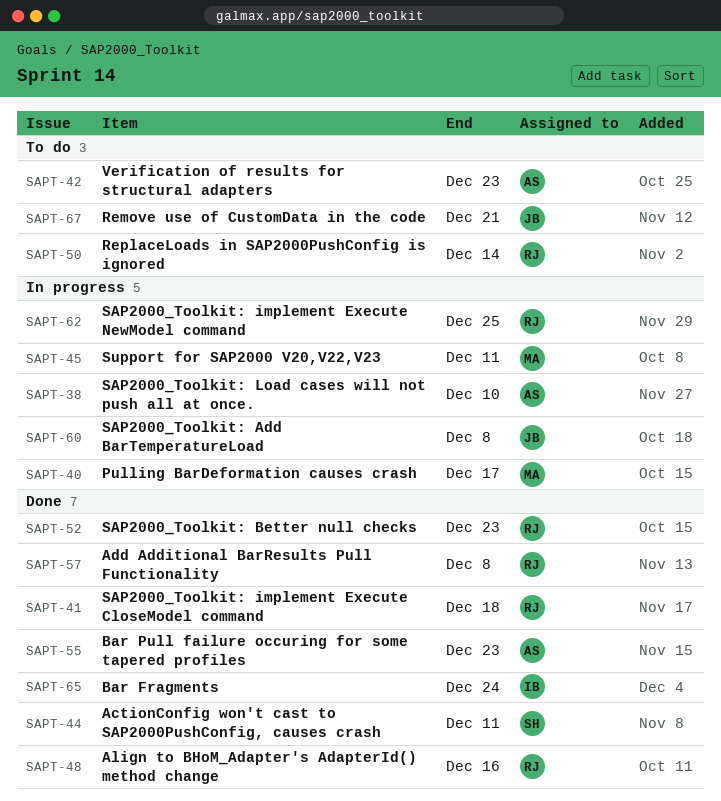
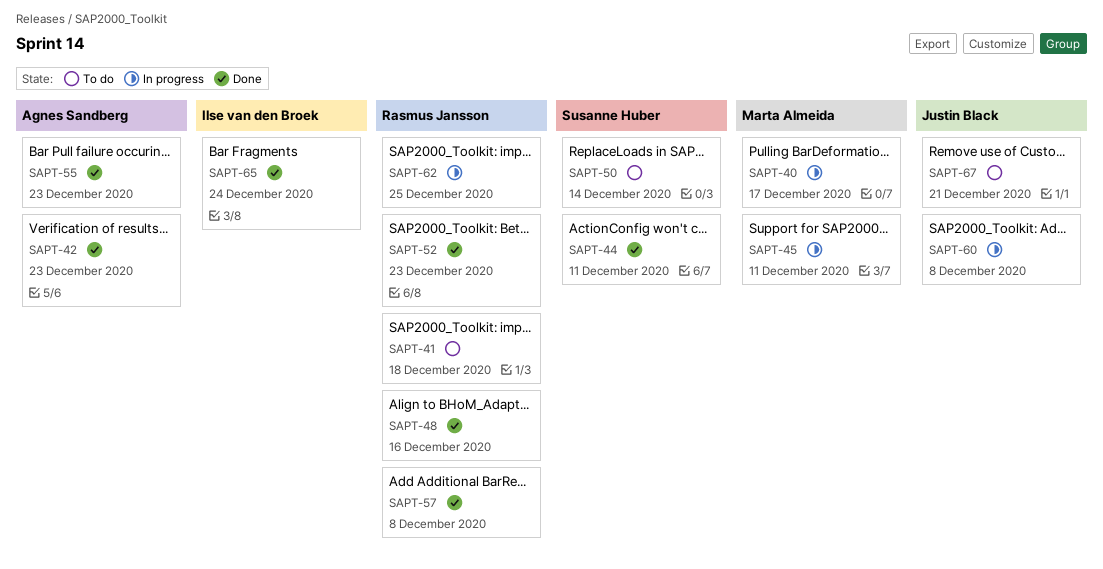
SAPT-38: present -> none
SAPT-41, status: Done -> To do
SAPT-42, status: To do -> Done
SAPT-50, owner: Rasmus Jansson -> Susanne Huber

